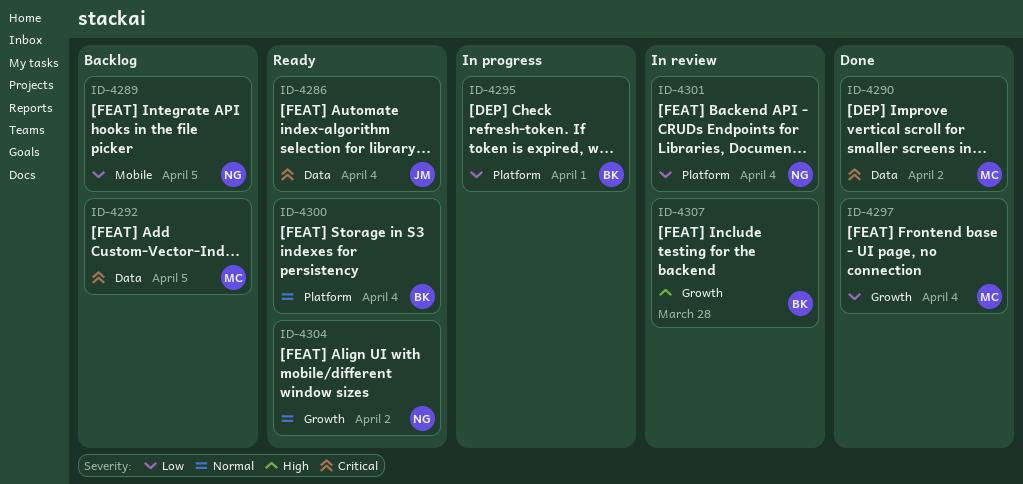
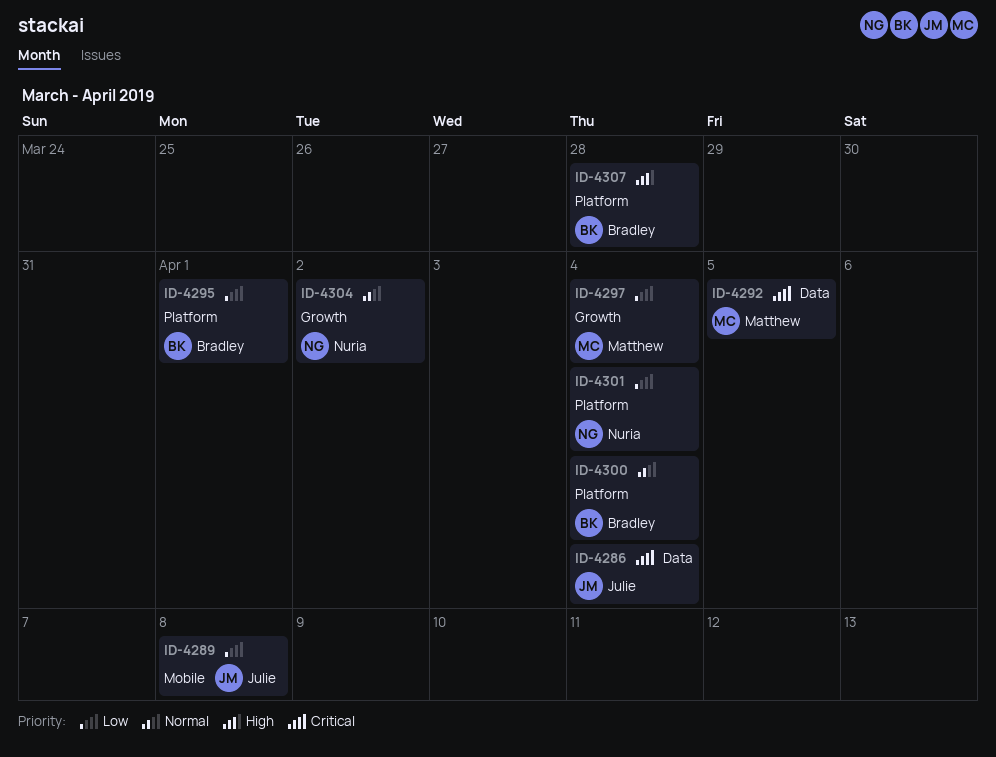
ID-4289, owner: Nuria -> Julie
ID-4289, due: Apr 5 -> Apr 8
ID-4290: present -> none
ID-4307, label: Growth -> Platform

